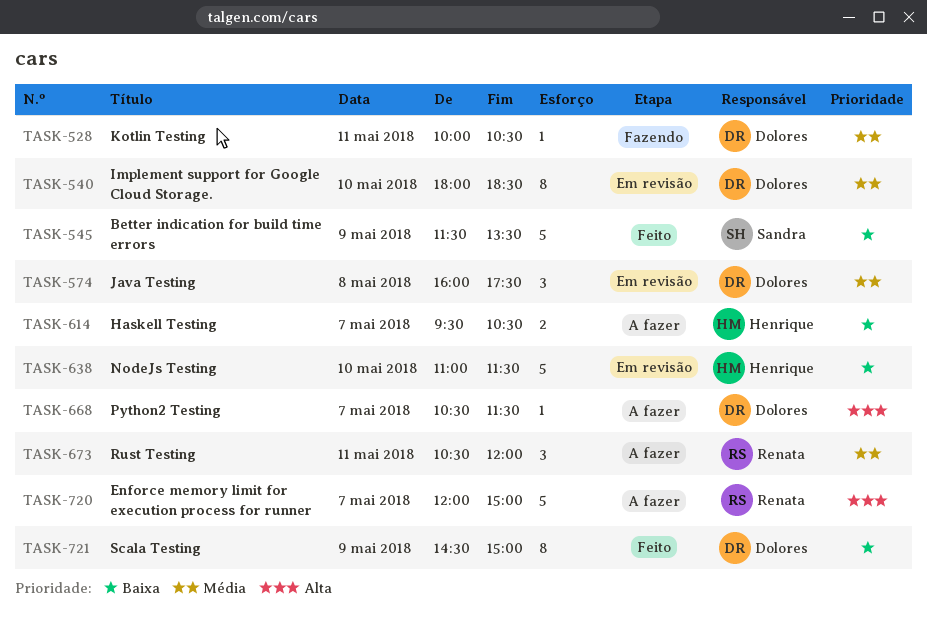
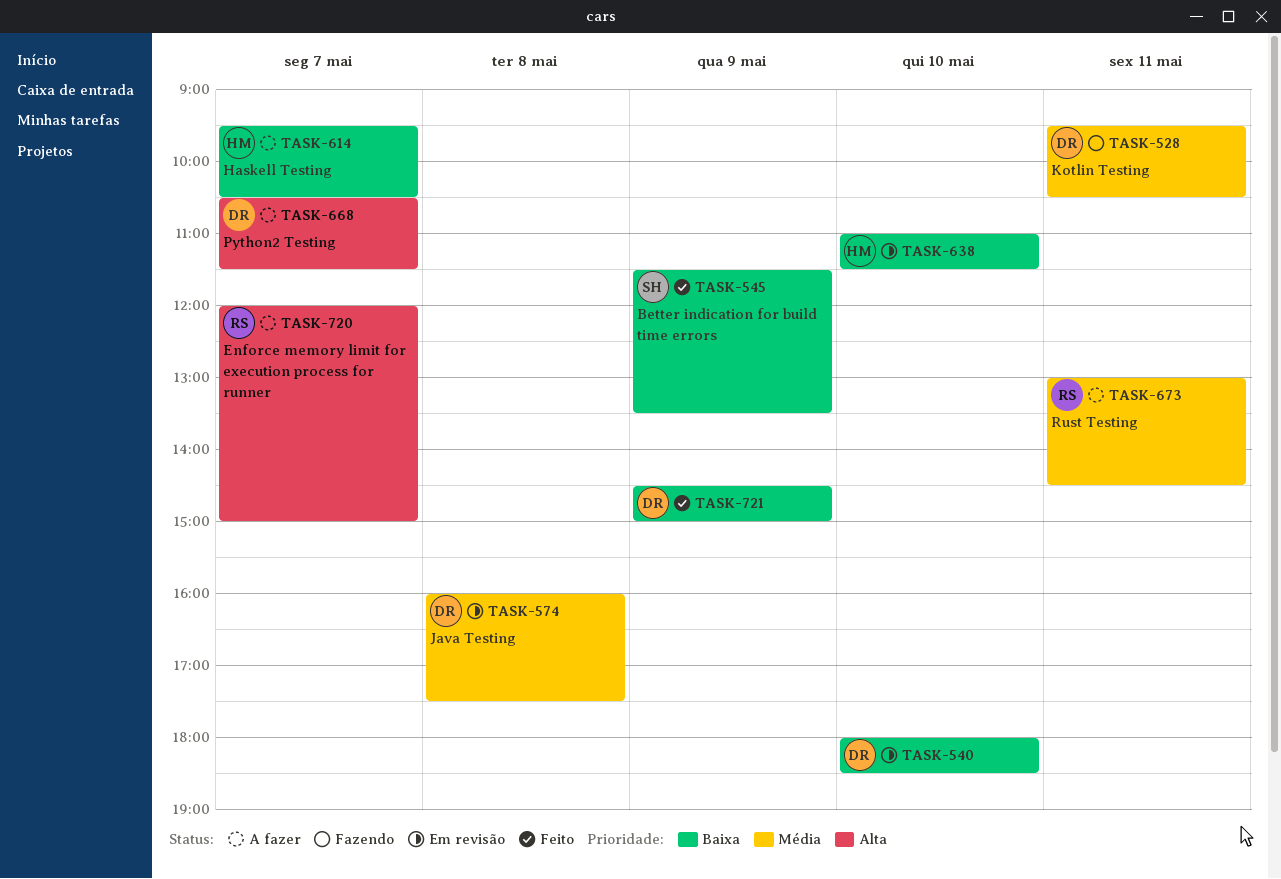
TASK-528, begins: 10:00 -> 09:30
TASK-540, priority: Média -> Baixa
TASK-673, begins: 10:30 -> 13:00
TASK-673, ends: 12:00 -> 14:30

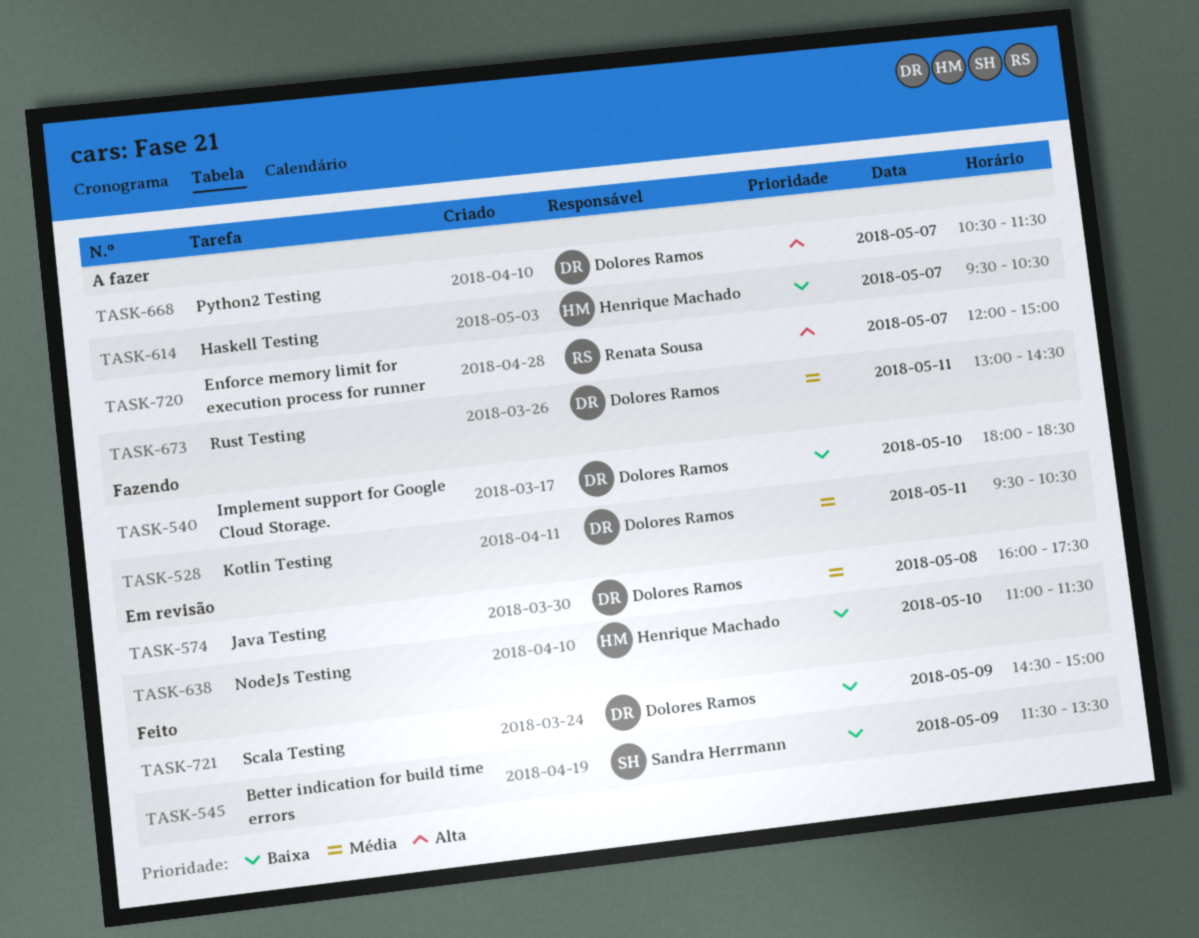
TASK-540, status: Em revisão -> Fazendo
TASK-673, owner: Renata Sousa -> Dolores Ramos

